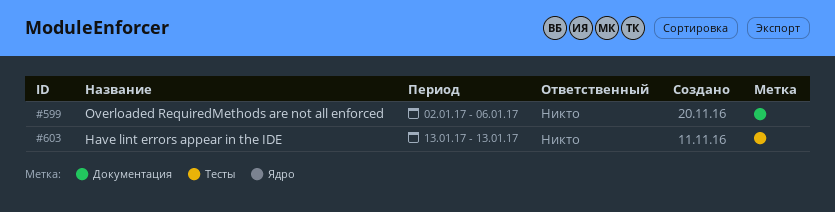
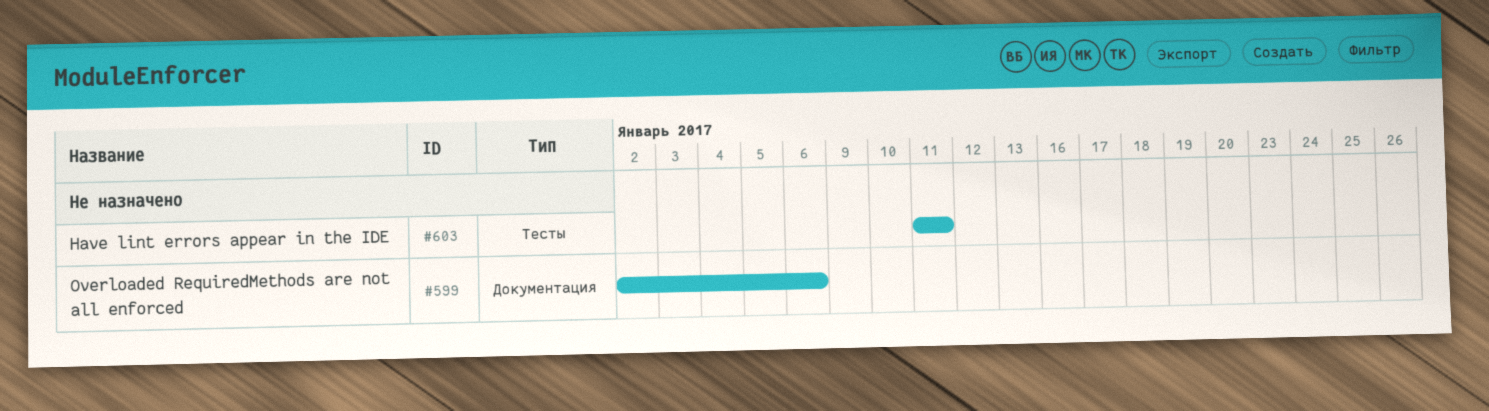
#603, start: Jan 13 -> Jan 11
#603, due: Jan 13 -> Jan 11

